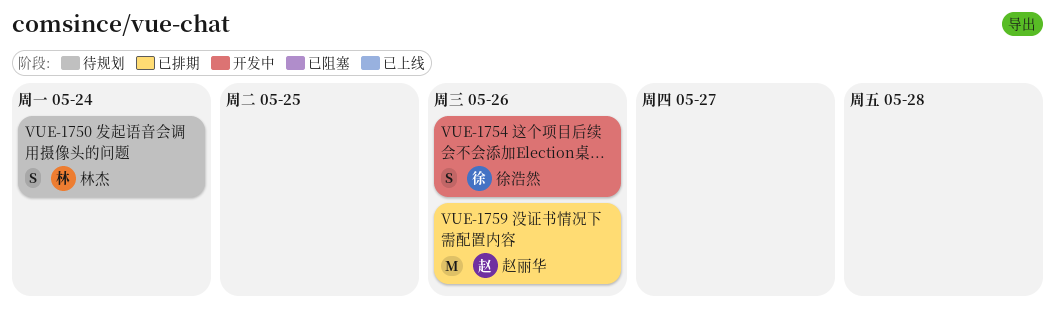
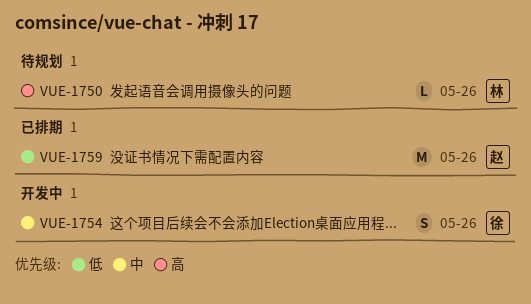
VUE-1750, estimate: S -> L
VUE-1750, due: May 24 -> May 26

